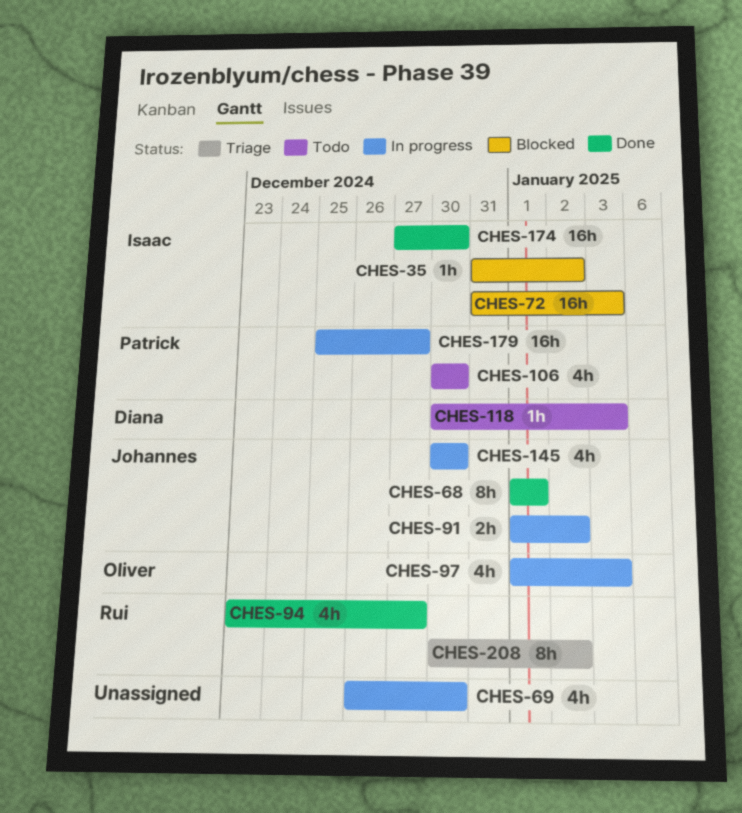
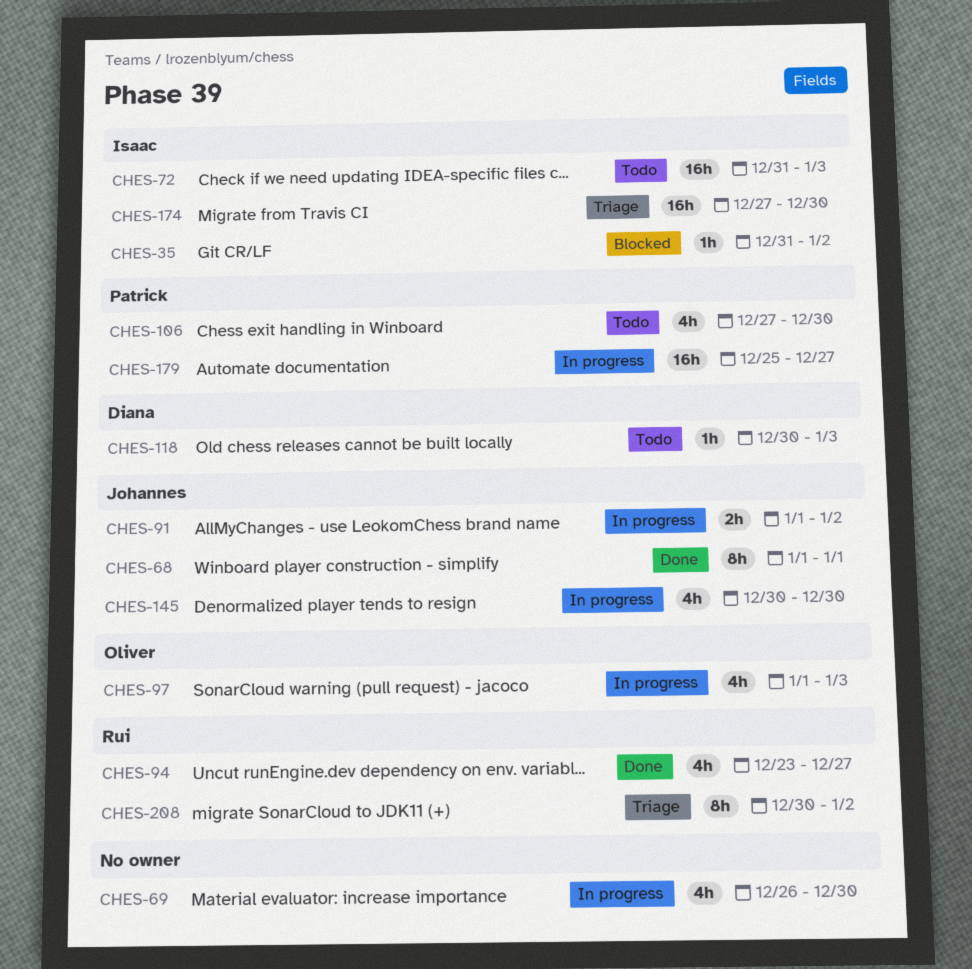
CHES-72, status: Blocked -> Todo
CHES-106, start: Dec 30 -> Dec 27
CHES-174, status: Done -> Triage

